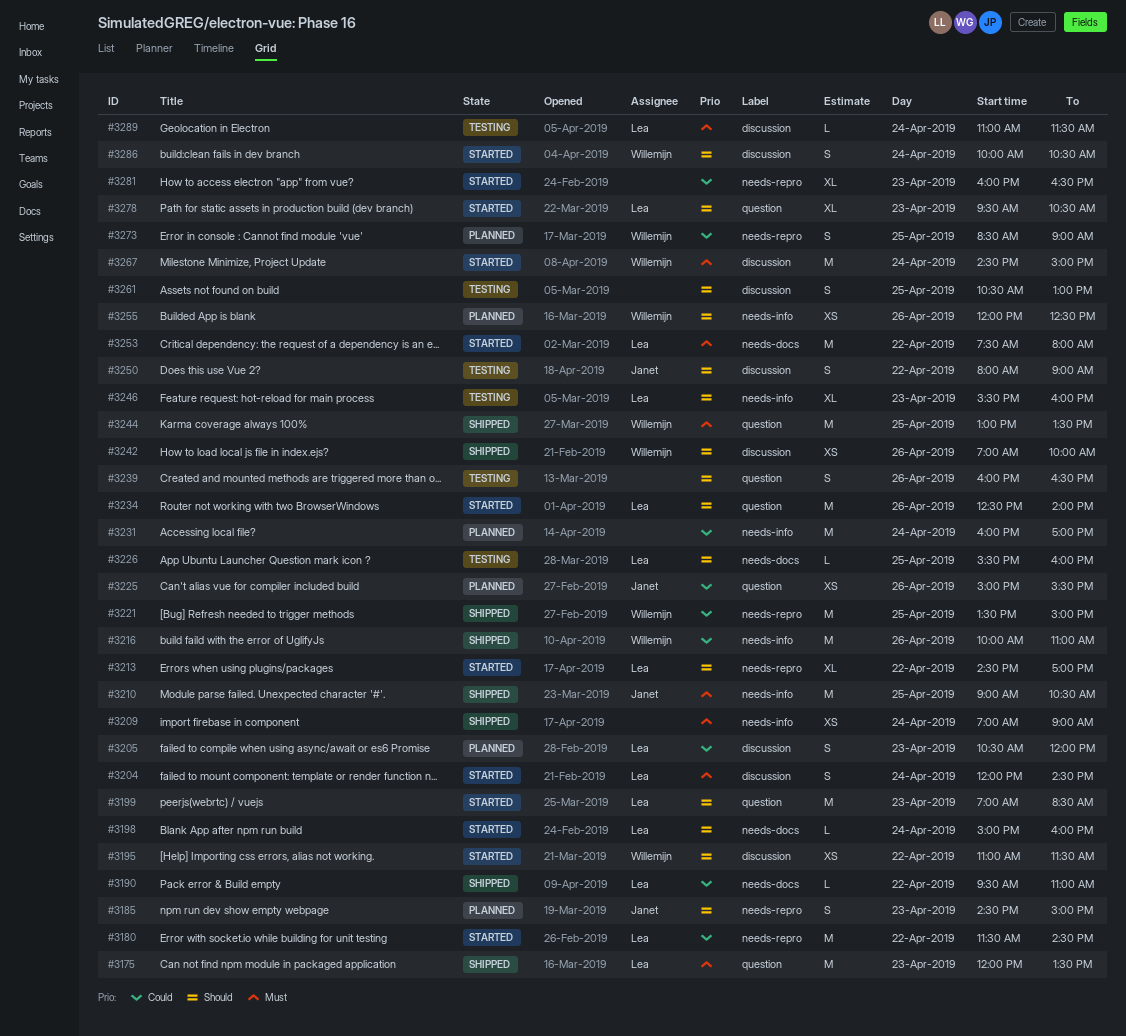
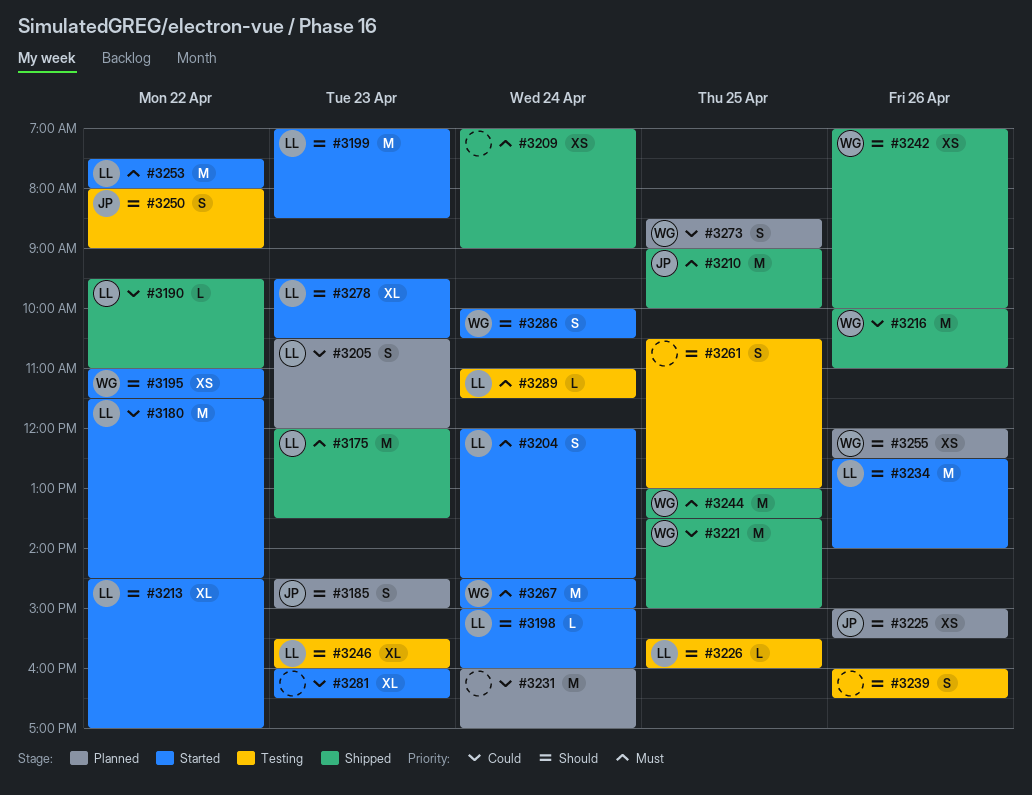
#3210, ends: 10:30 -> 10:00
#3225, priority: Could -> Should

